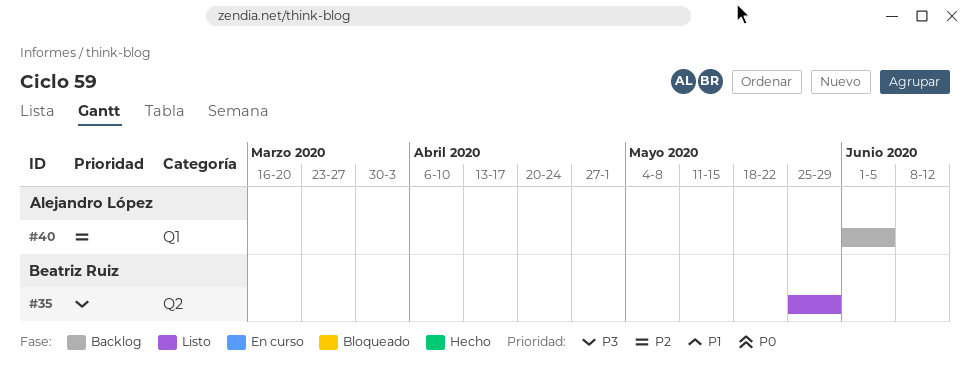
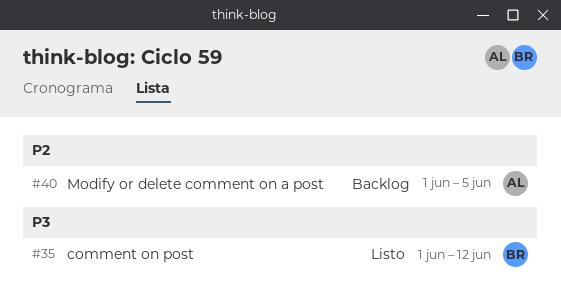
#35, start: May 25 -> Jun 1
#35, due: May 29 -> Jun 12

